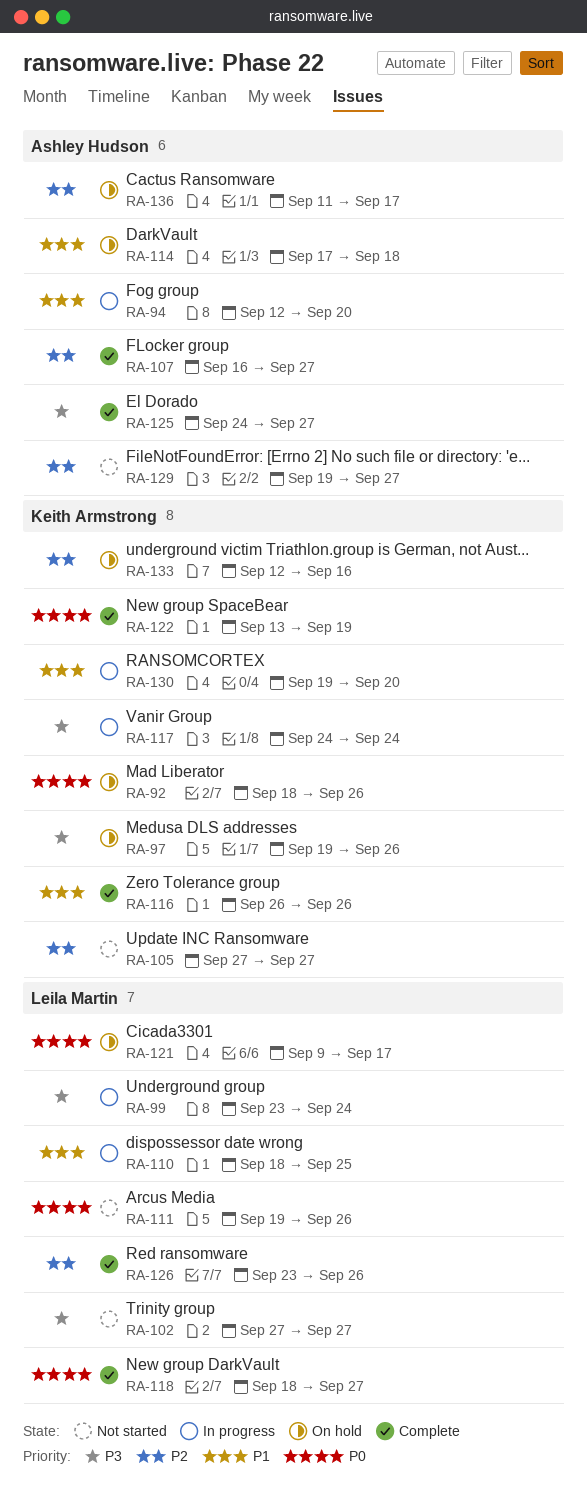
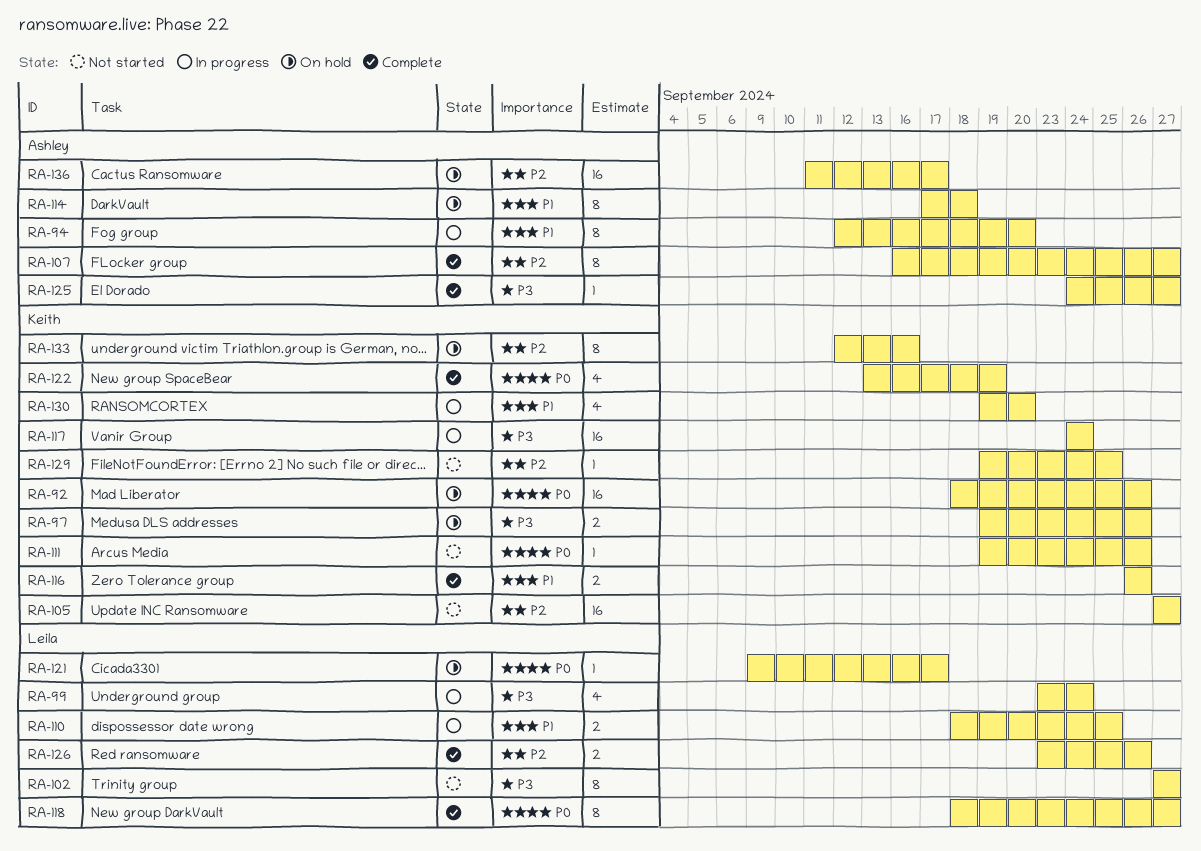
RA-111, owner: Leila Martin -> Keith Armstrong
RA-129, owner: Ashley Hudson -> Keith Armstrong
RA-129, due: Sep 27 -> Sep 25

